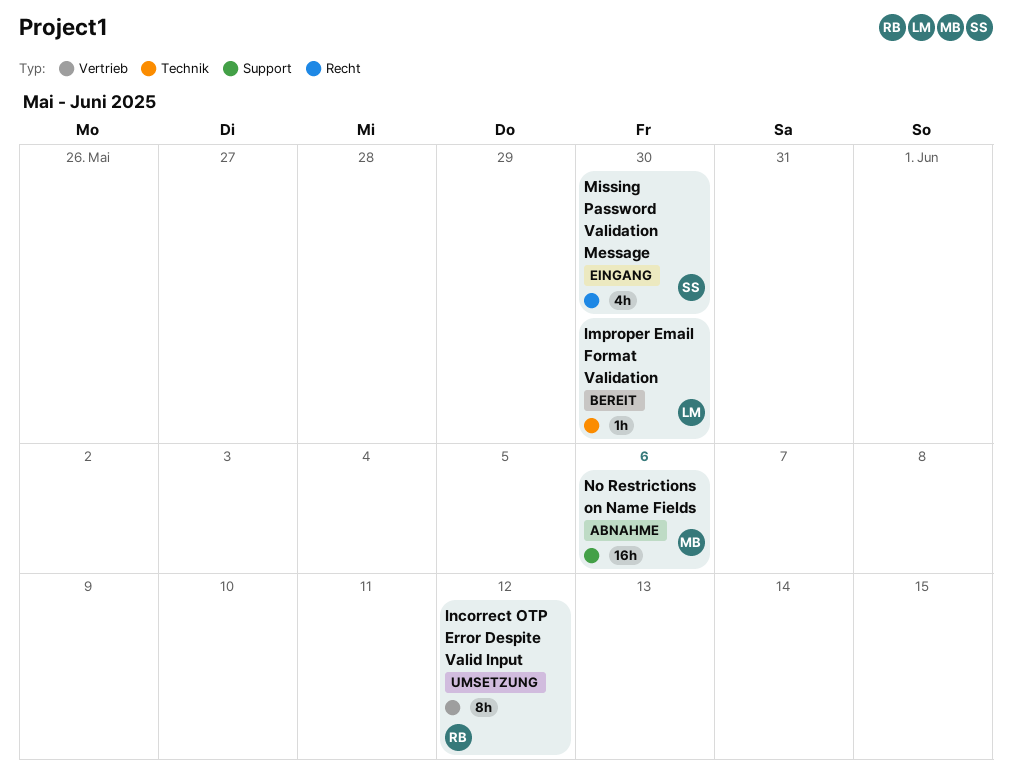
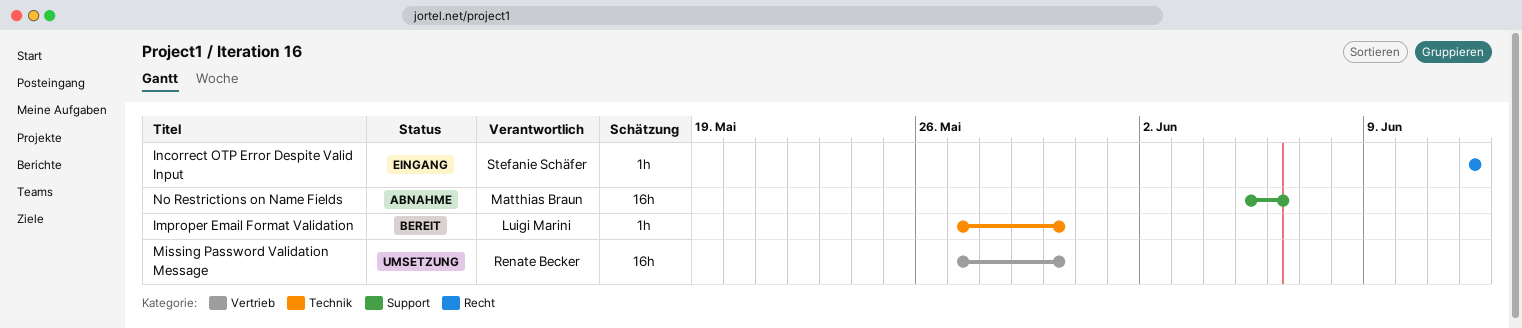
Incorrect OTP Error Despite Valid Input, status: Umsetzung -> Eingang
Incorrect OTP Error Despite Valid Input, owner: Renate Becker -> Stefanie Schäfer
Incorrect OTP Error Despite Valid Input, label: Vertrieb -> Recht
Incorrect OTP Error Despite Valid Input, estimate: 8h -> 1h
Missing Password Validation Message, status: Eingang -> Umsetzung
Missing Password Validation Message, owner: Stefanie Schäfer -> Renate Becker
Missing Password Validation Message, label: Recht -> Vertrieb
Missing Password Validation Message, estimate: 4h -> 16h

